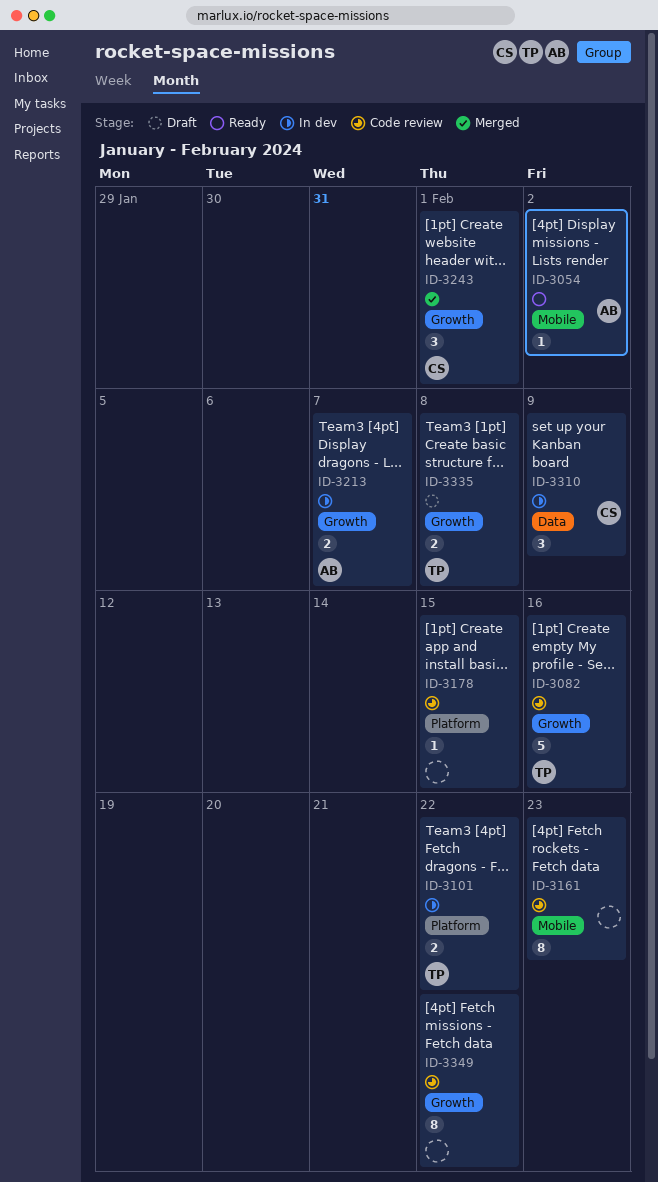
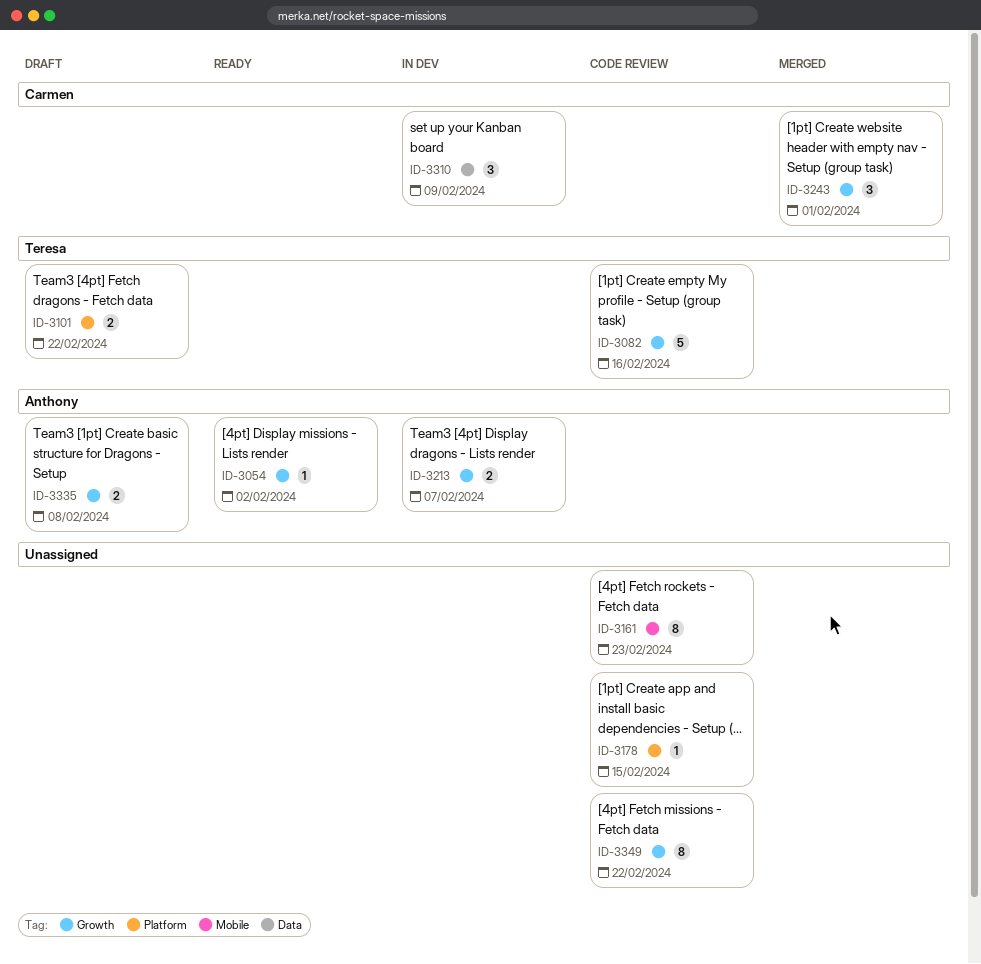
ID-3054, label: Mobile -> Growth
ID-3101, status: In dev -> Draft
ID-3335, owner: Teresa -> Anthony

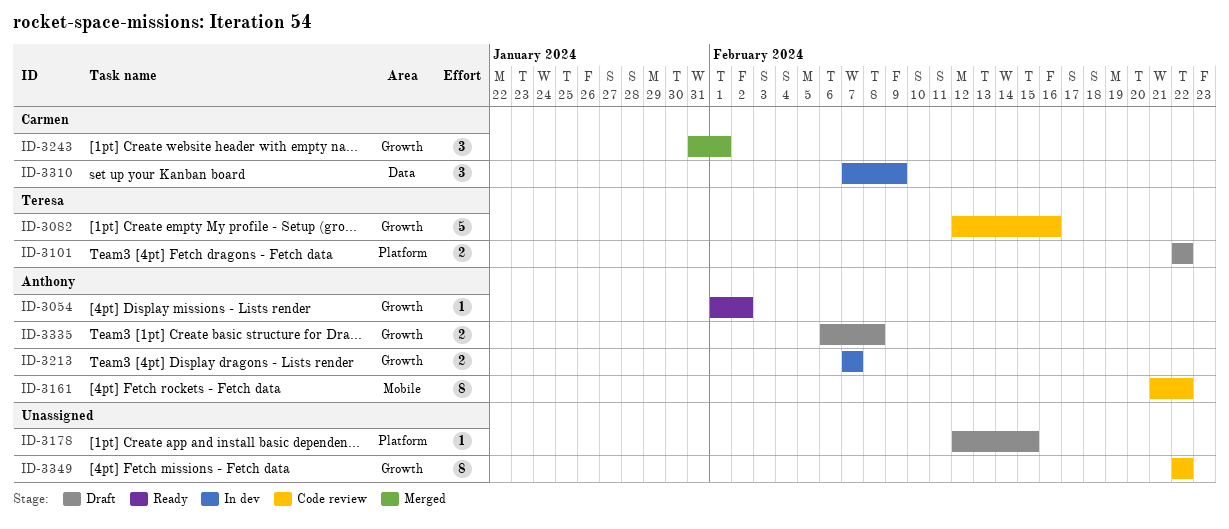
ID-3161, owner: none -> Anthony
ID-3161, due: Feb 23 -> Feb 22
ID-3178, status: Code review -> Draft

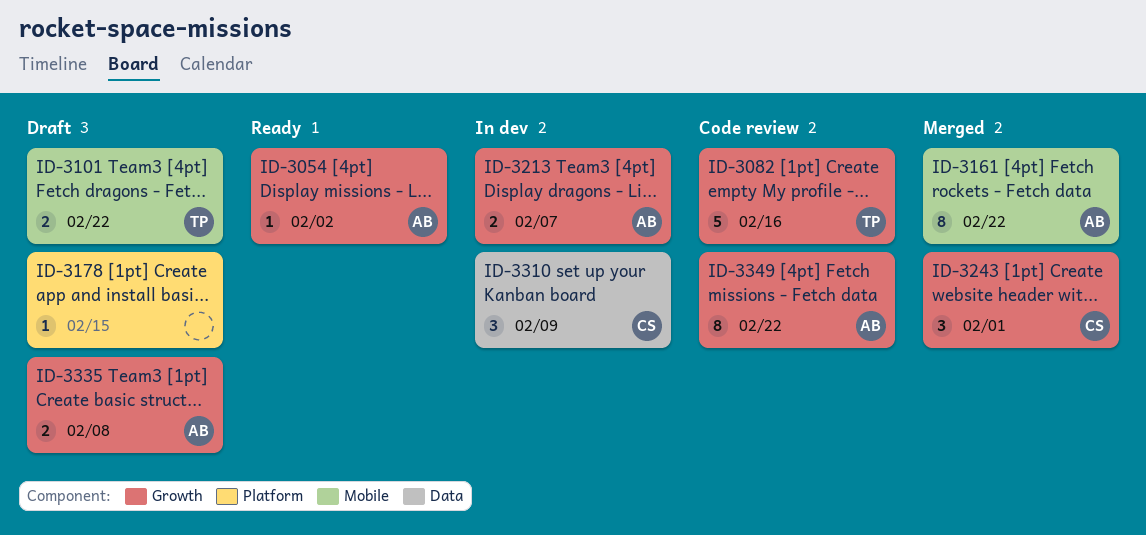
ID-3101, label: Platform -> Mobile
ID-3161, status: Code review -> Merged
ID-3349, owner: none -> Anthony

